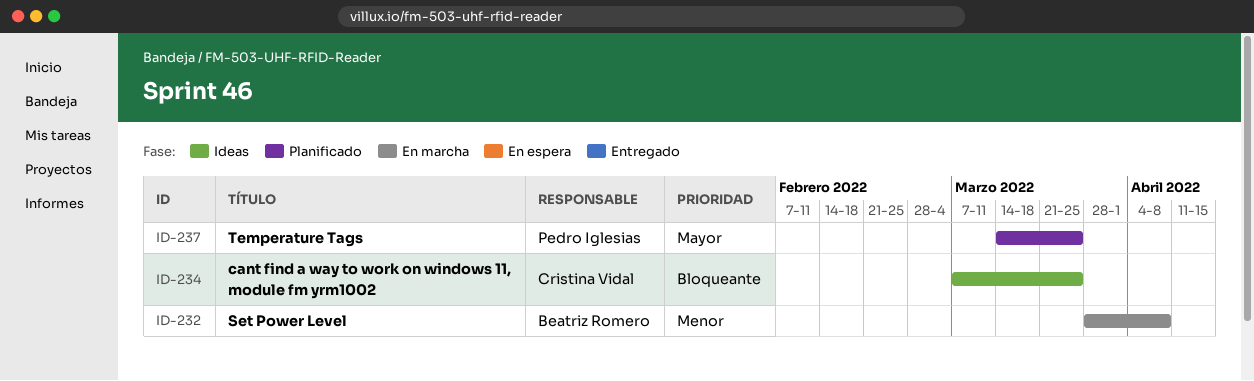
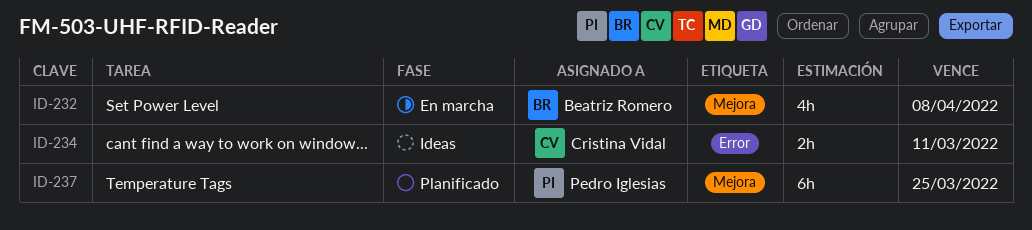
ID-234, due: Mar 25 -> Mar 11

